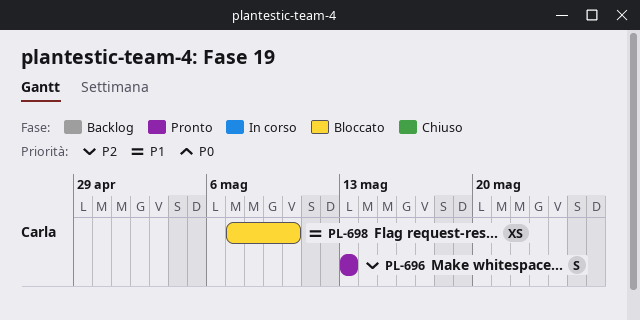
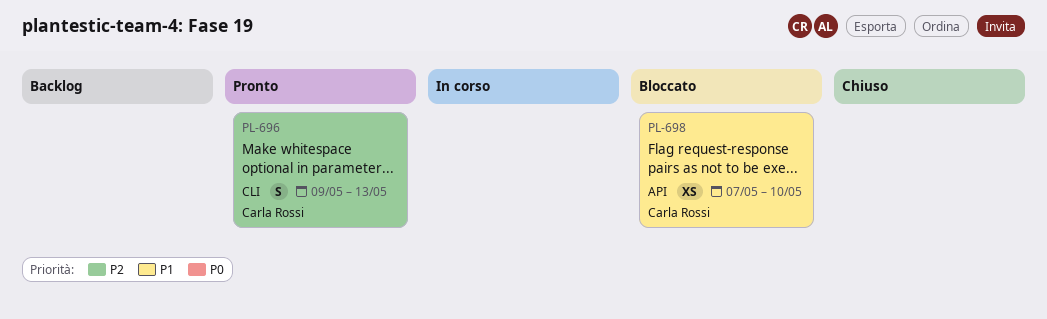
PL-696, start: May 13 -> May 9

